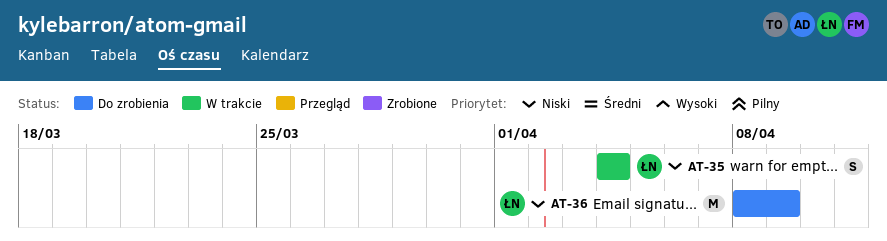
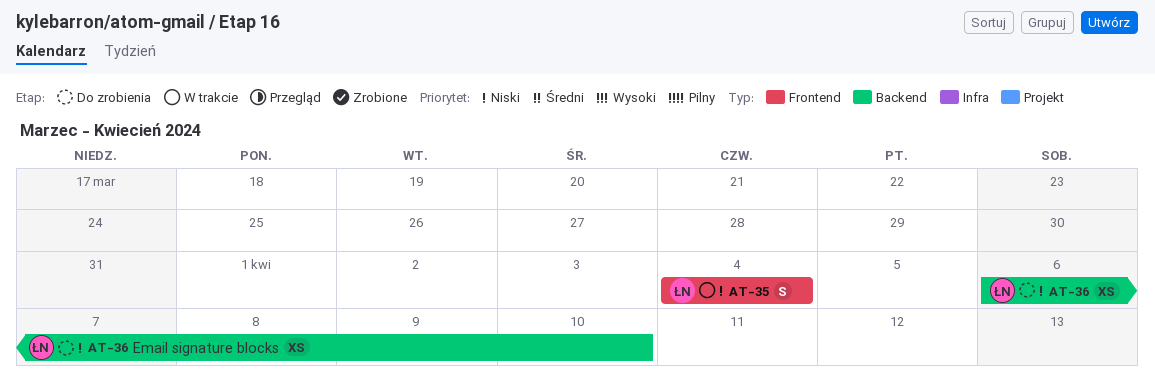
AT-36, estimate: M -> XS
AT-36, start: Apr 8 -> Apr 6
AT-36, due: Apr 9 -> Apr 10

